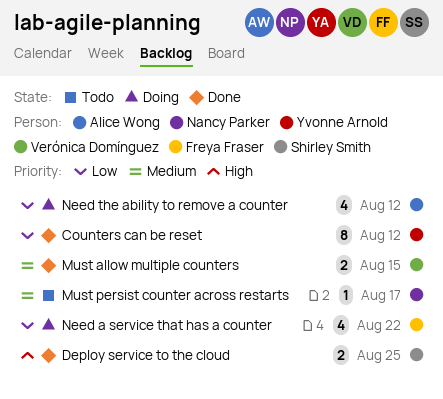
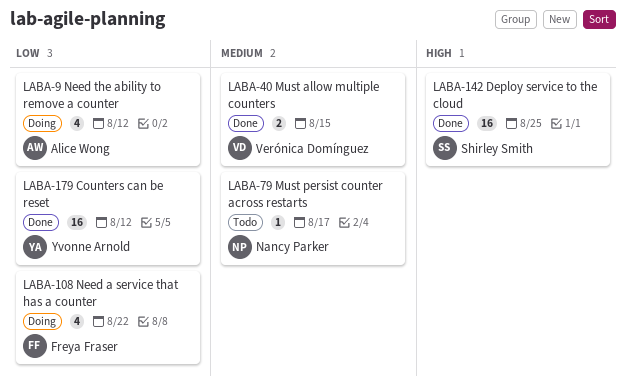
Counters can be reset, estimate: 8 -> 16
Deploy service to the cloud, estimate: 2 -> 16

